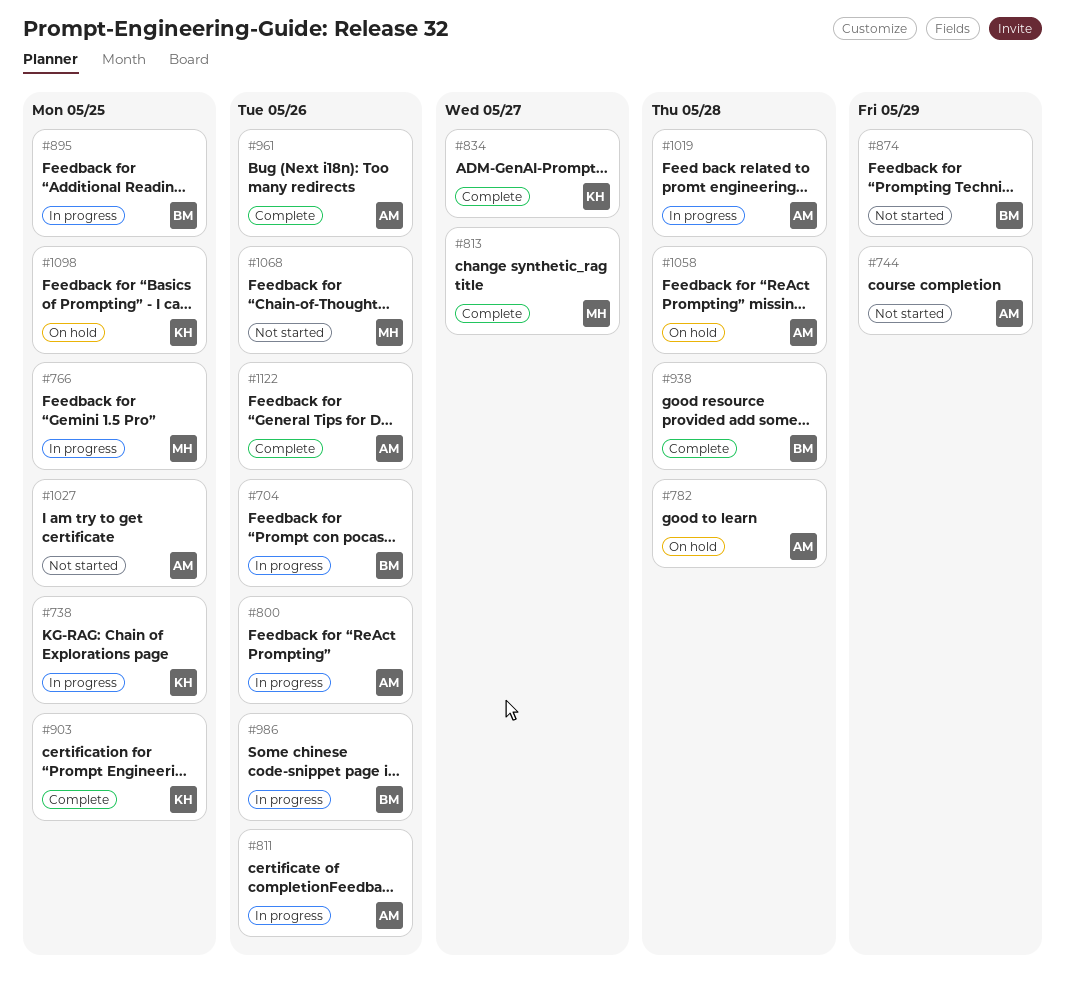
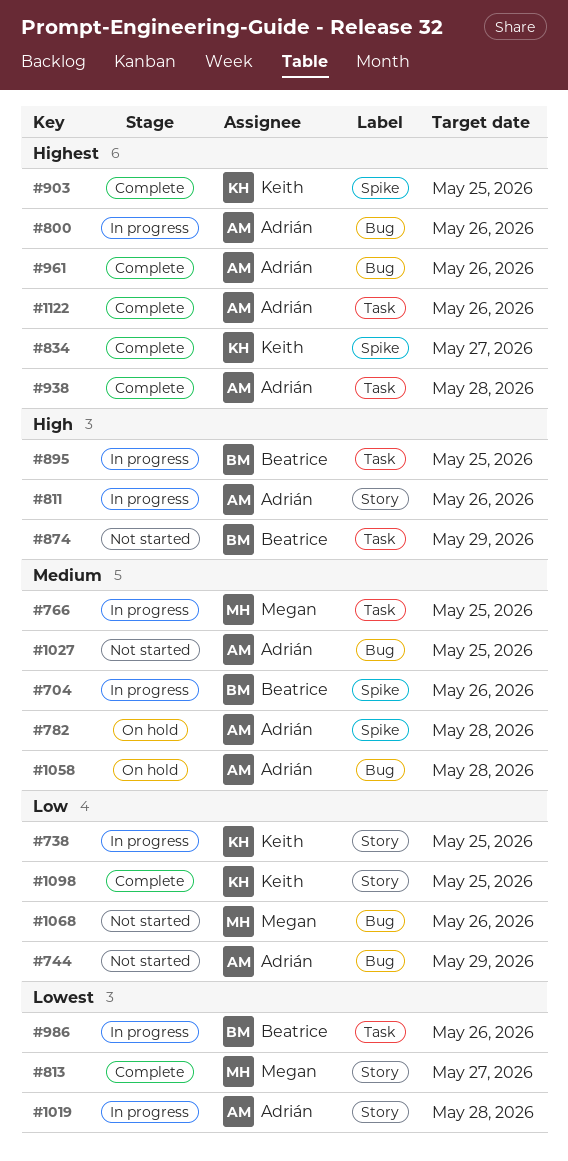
#938, owner: Beatrice -> Adrián
#1098, status: On hold -> Complete

